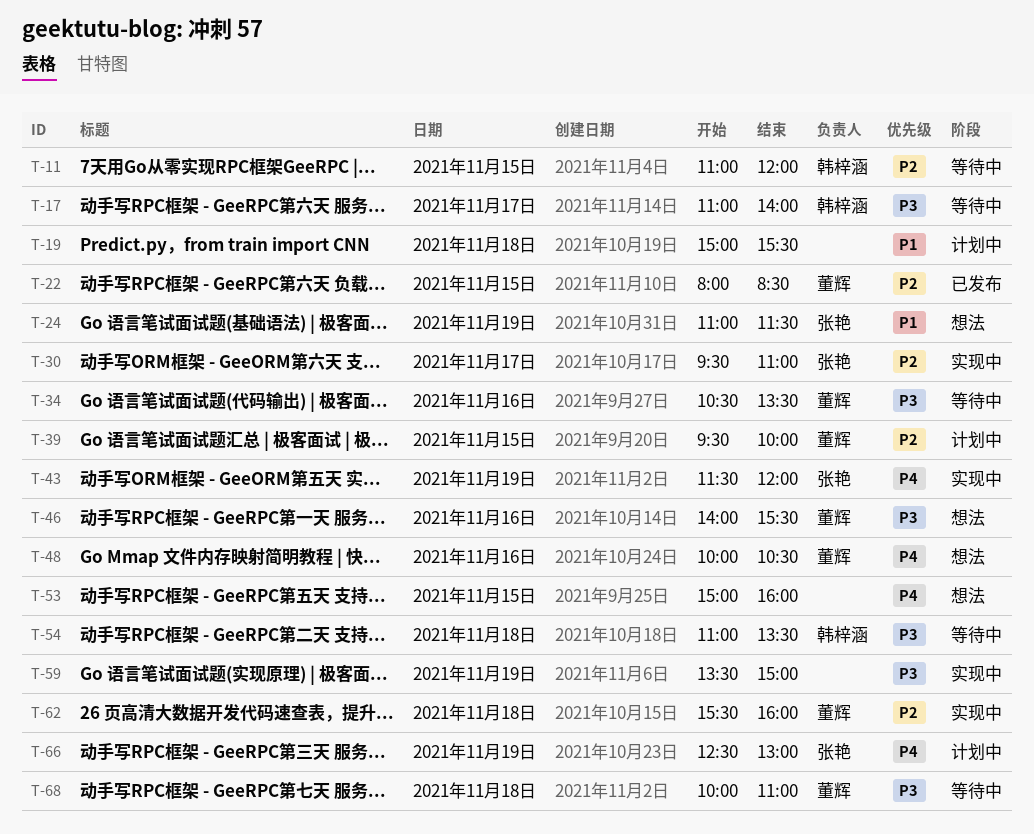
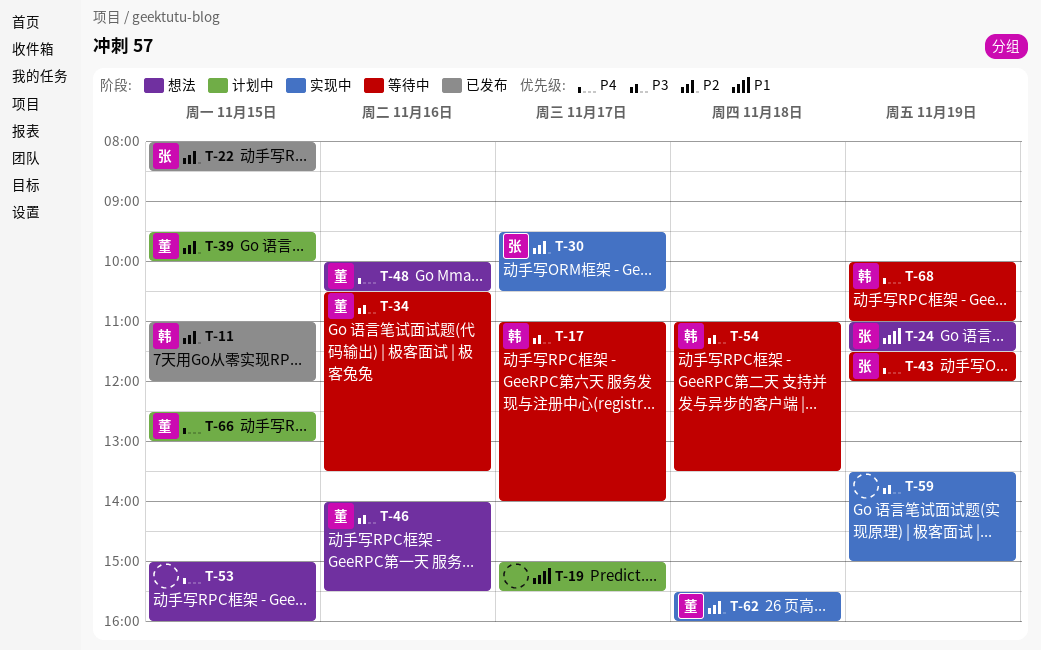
T-11, status: 等待中 -> 已发布
T-19, day: Nov 18 -> Nov 17
T-22, owner: 董辉 -> 张艳
T-30, ends: 11:00 -> 10:30
T-43, status: 实现中 -> 等待中
T-66, owner: 张艳 -> 董辉
T-66, day: Nov 19 -> Nov 15
T-68, owner: 董辉 -> 韩梓涵
T-68, priority: P3 -> P4
T-68, day: Nov 18 -> Nov 19

